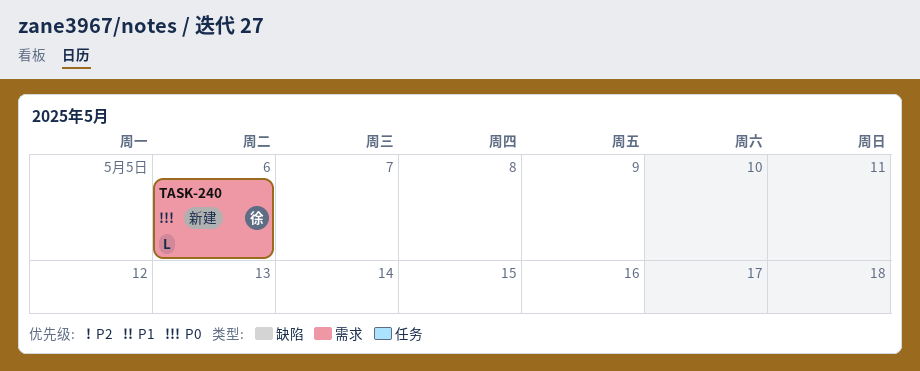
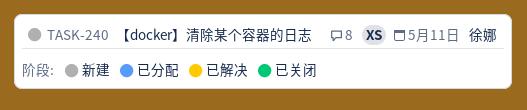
TASK-240, estimate: L -> XS
TASK-240, due: May 6 -> May 11

